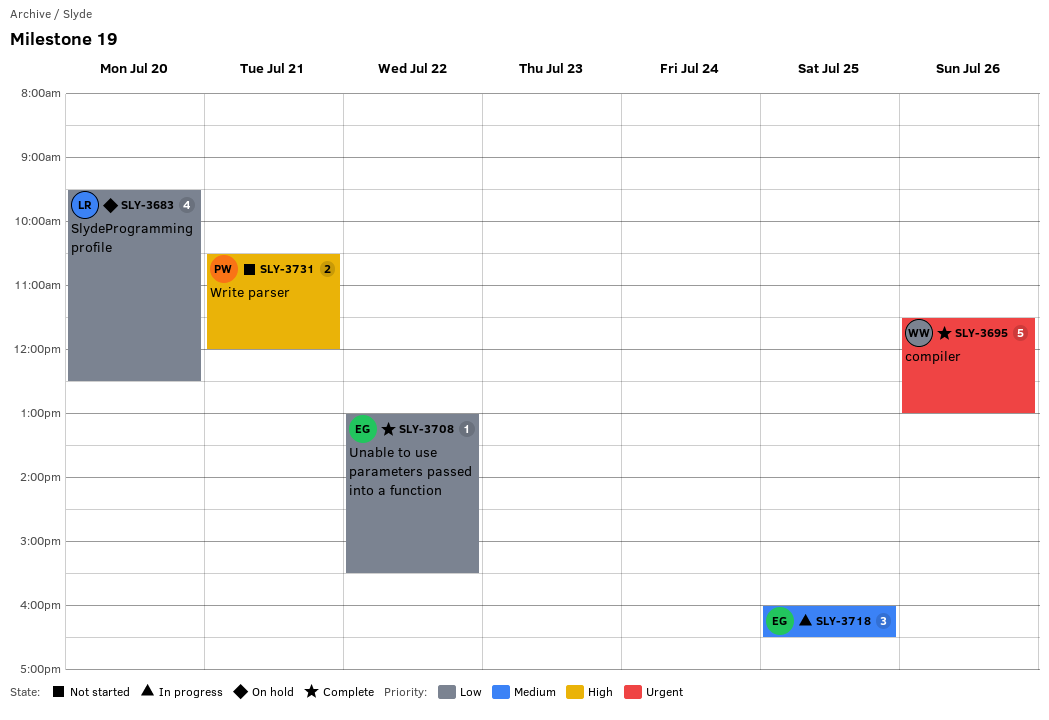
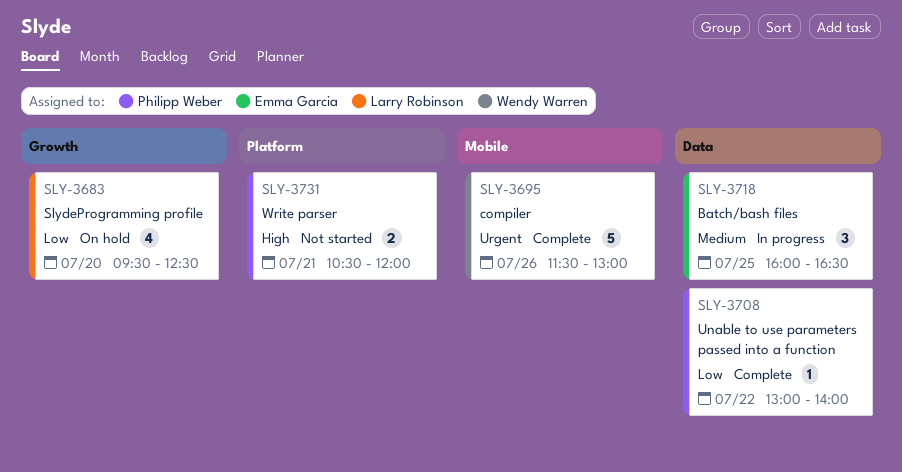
SLY-3708, owner: Emma Garcia -> Philipp Weber
SLY-3708, ends: 15:30 -> 14:00

